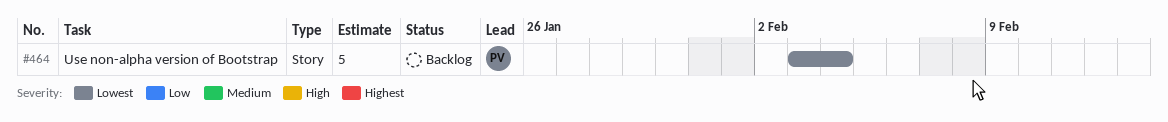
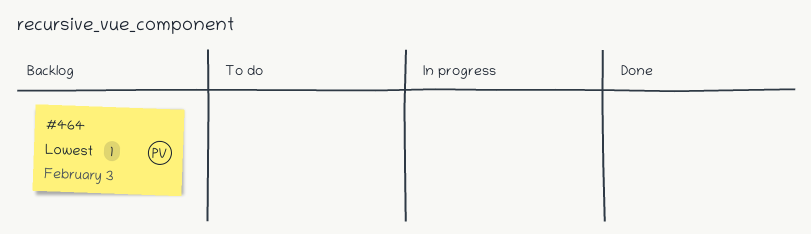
#464, estimate: 5 -> 1
#464, due: Feb 4 -> Feb 3

